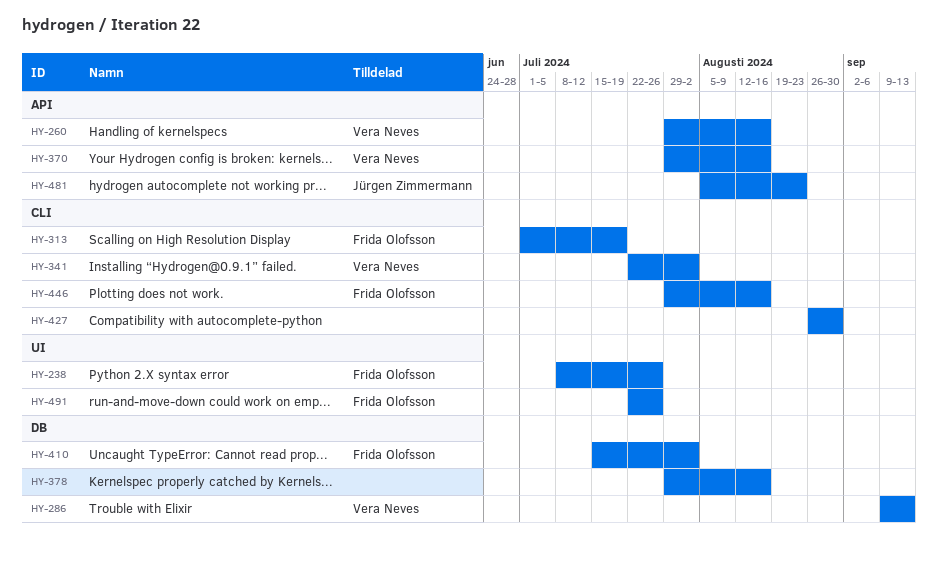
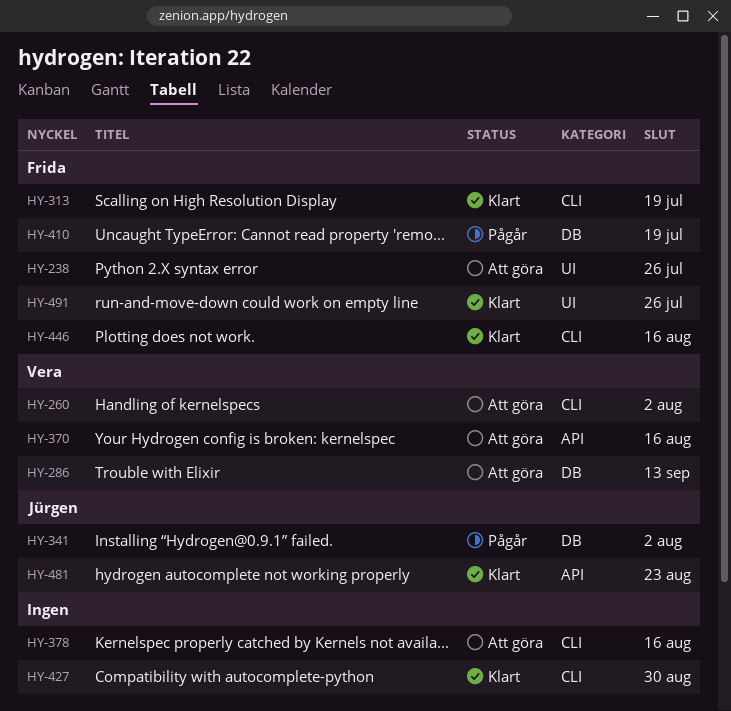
HY-260, label: API -> CLI
HY-260, due: Aug 16 -> Aug 2
HY-341, owner: Vera Neves -> Jürgen Zimmermann
HY-341, label: CLI -> DB
HY-378, label: DB -> CLI
HY-410, due: Aug 2 -> Jul 19

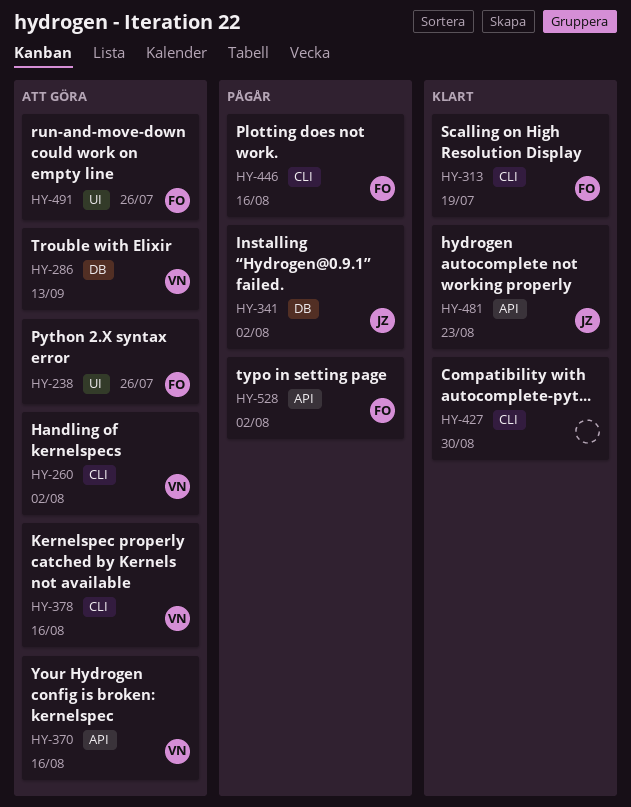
HY-378, owner: none -> Vera
HY-410: present -> none
HY-446, status: Klart -> Pågår
HY-491, status: Klart -> Att göra
HY-528: none -> present

